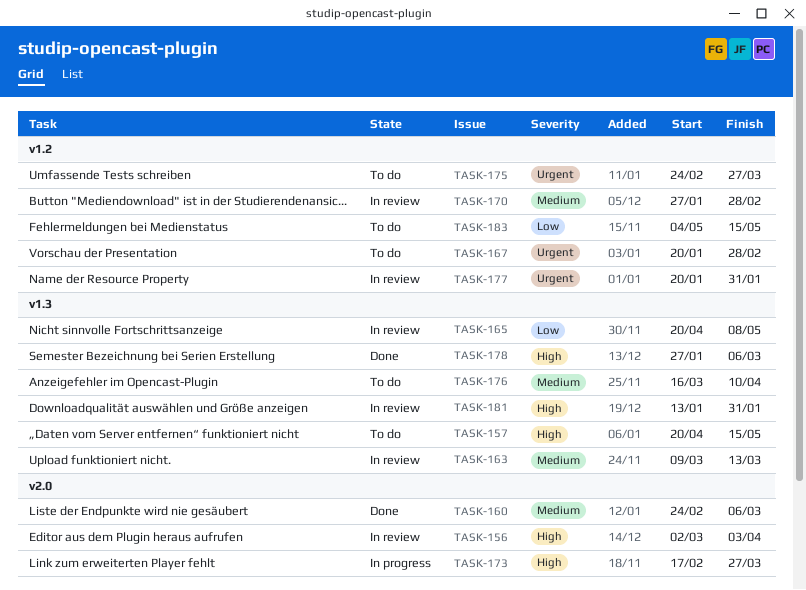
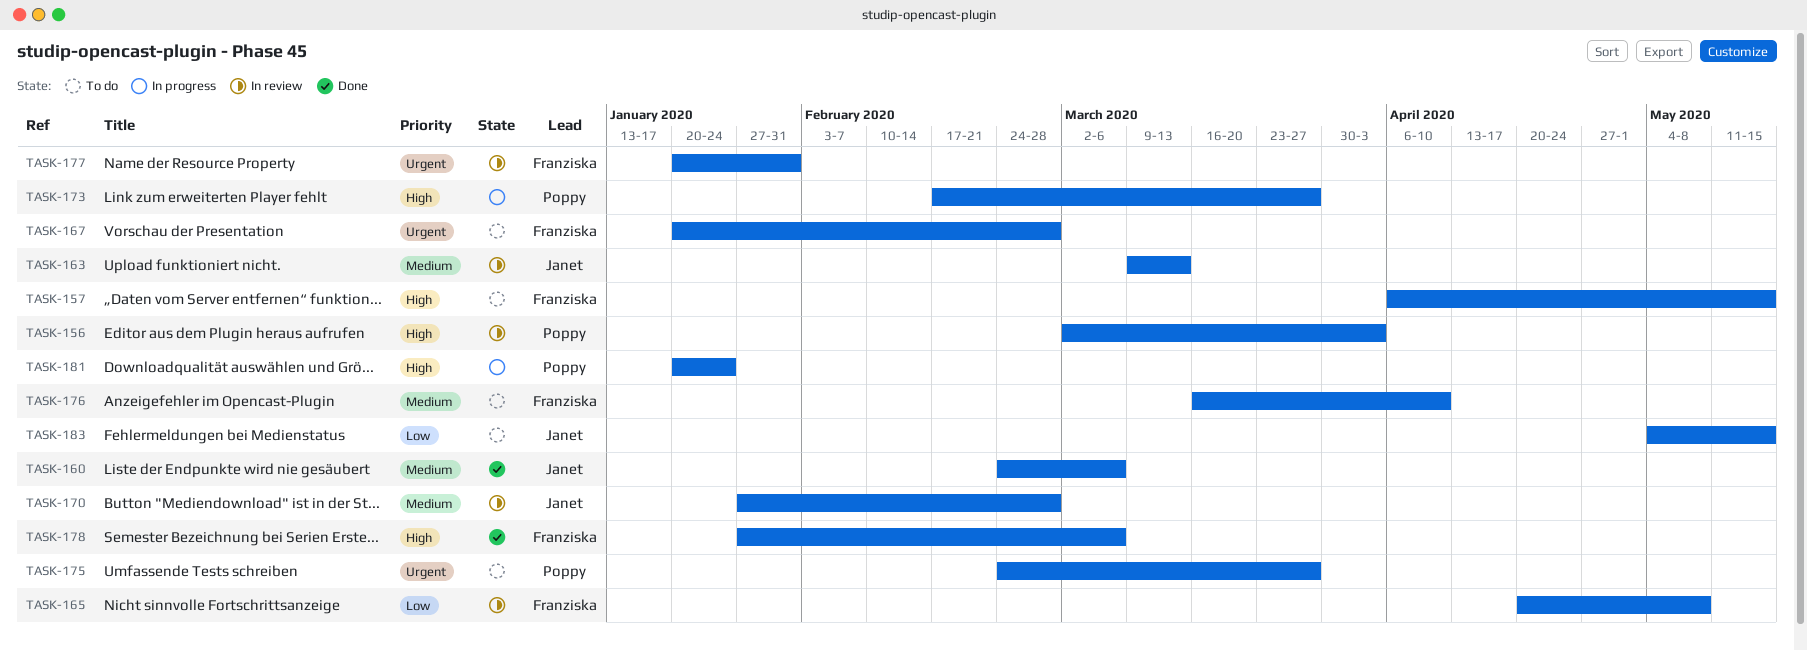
TASK-157, start: Apr 20 -> Apr 6
TASK-181, status: In review -> In progress
TASK-181, start: Jan 13 -> Jan 20
TASK-181, due: Jan 31 -> Jan 24

